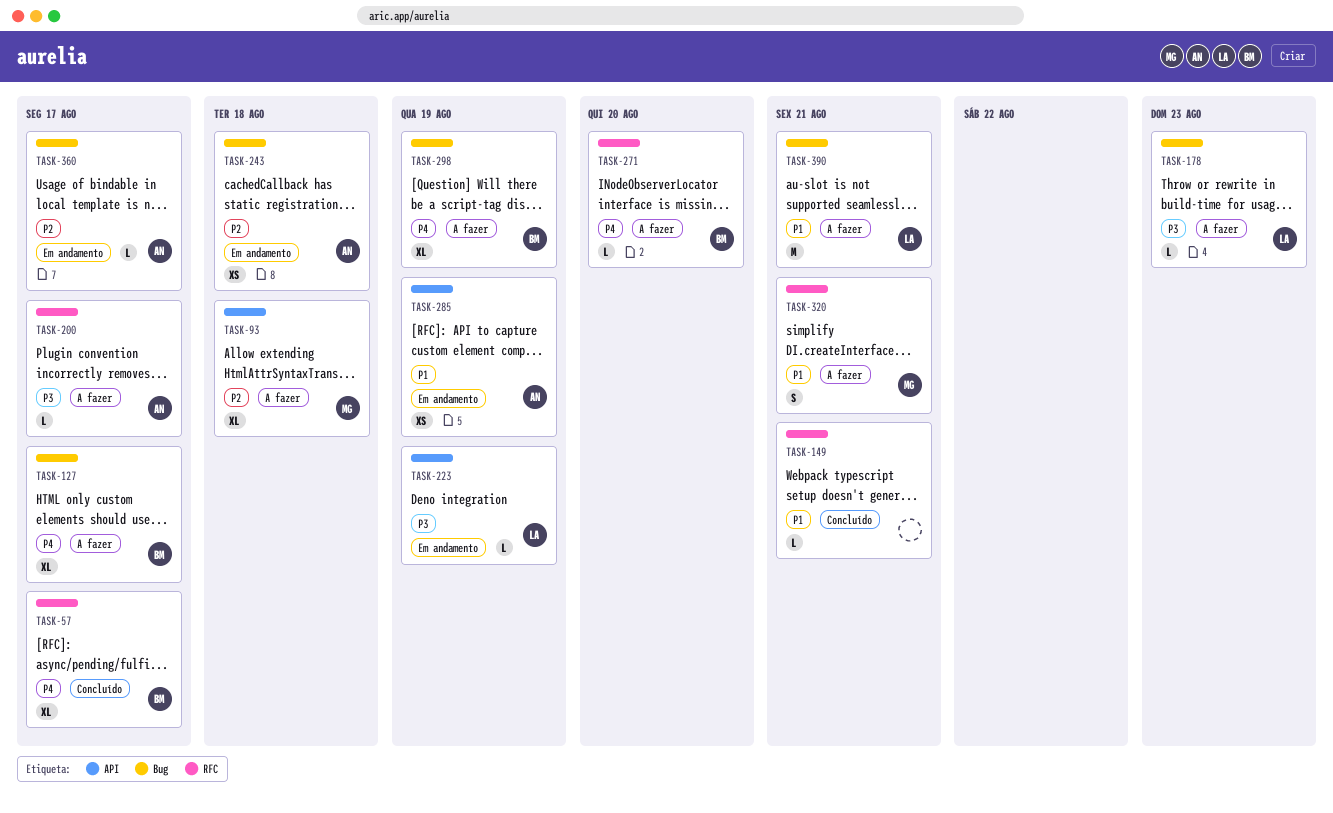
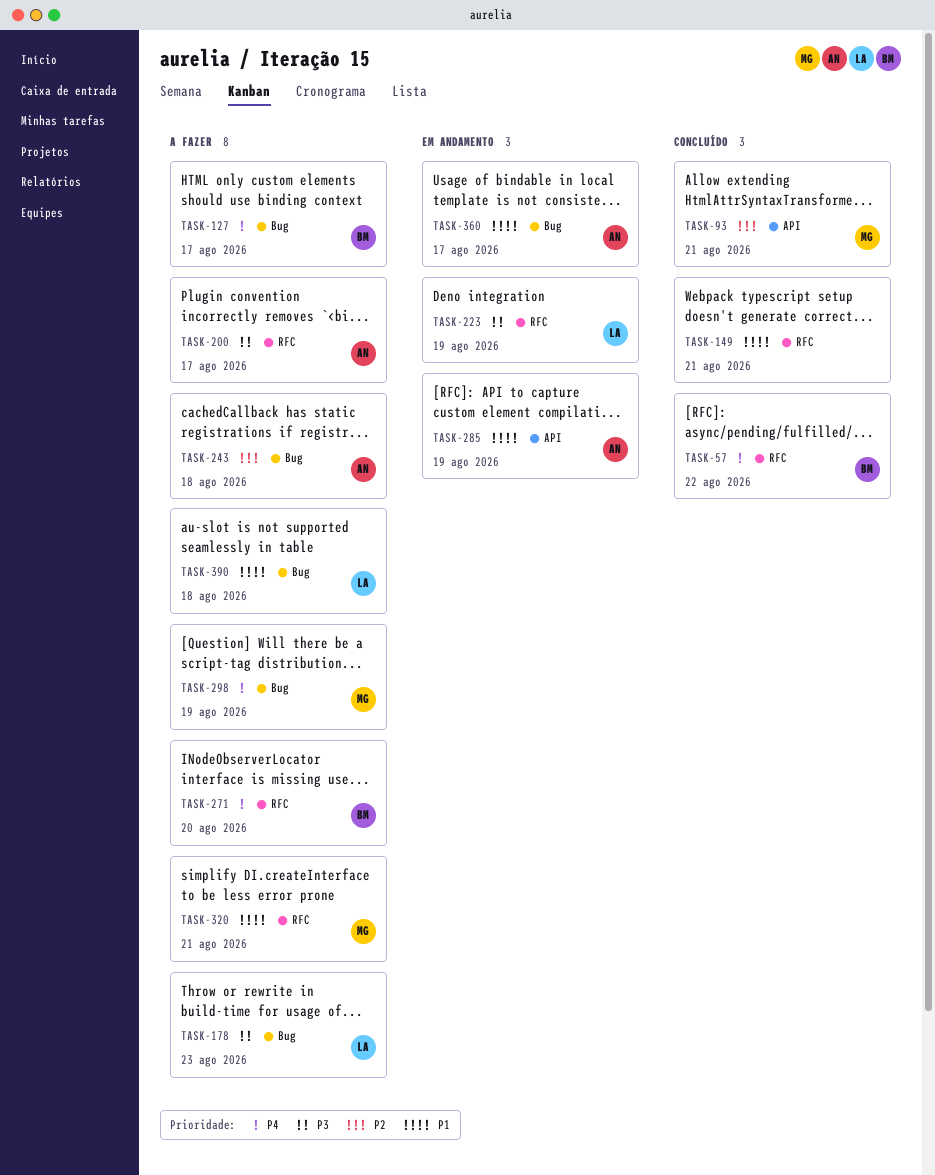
TASK-57, due: Aug 17 -> Aug 22
TASK-93, status: A fazer -> Concluído
TASK-93, due: Aug 18 -> Aug 21
TASK-223, label: API -> RFC
TASK-243, status: Em andamento -> A fazer
TASK-298, owner: BM -> MG
TASK-360, priority: P2 -> P1
TASK-390, due: Aug 21 -> Aug 18

